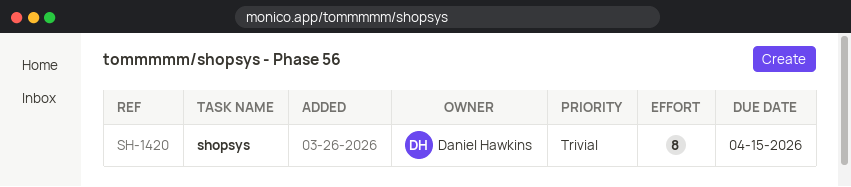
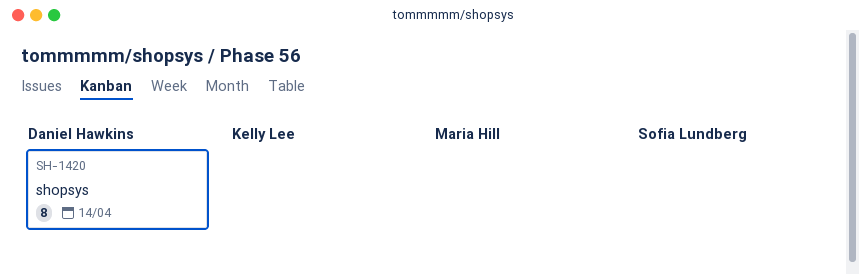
SH-1420, due: Apr 15 -> Apr 14

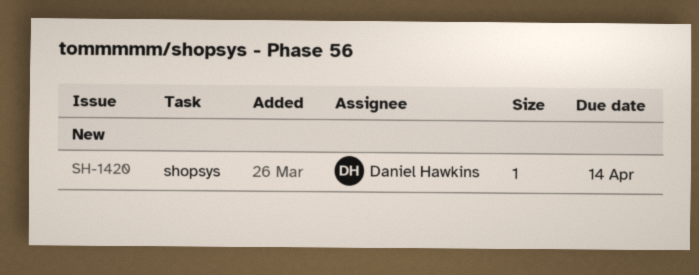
SH-1420, estimate: 8 -> 1

